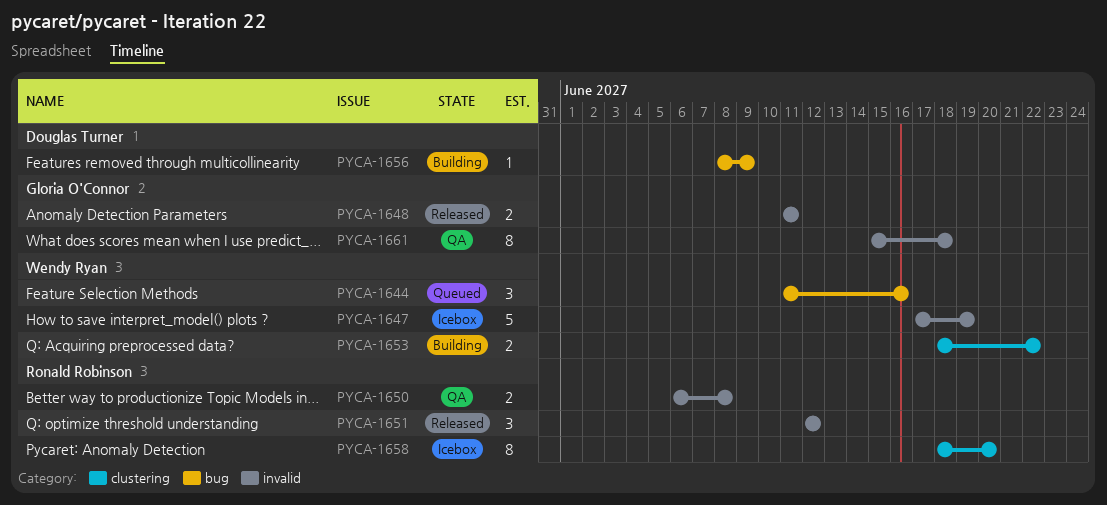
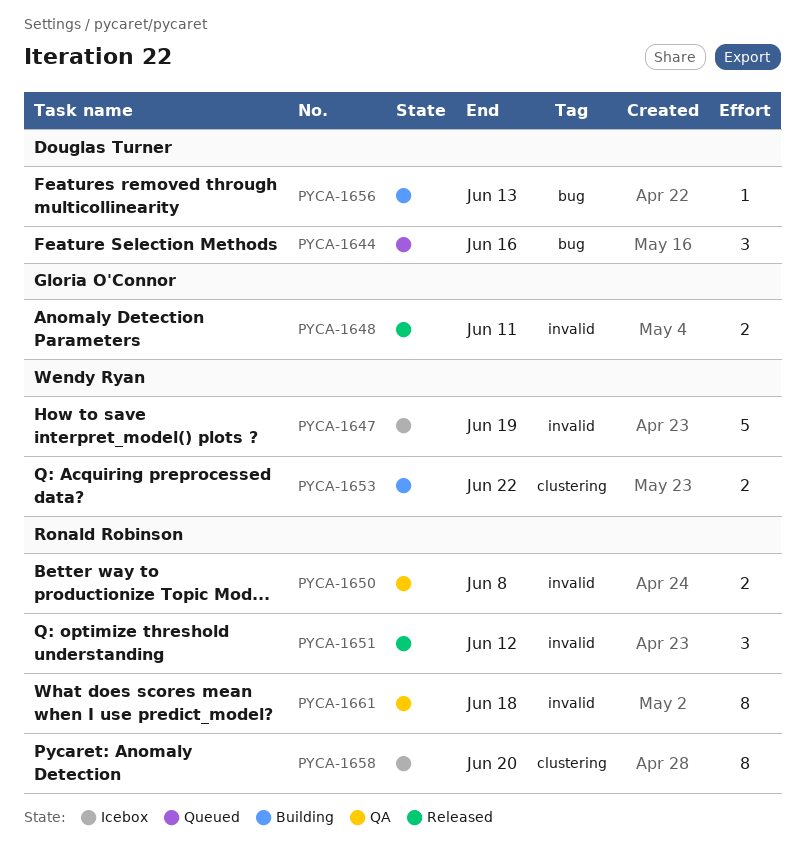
PYCA-1644, owner: Wendy Ryan -> Douglas Turner
PYCA-1656, due: Jun 9 -> Jun 13
PYCA-1661, owner: Gloria O'Connor -> Ronald Robinson

